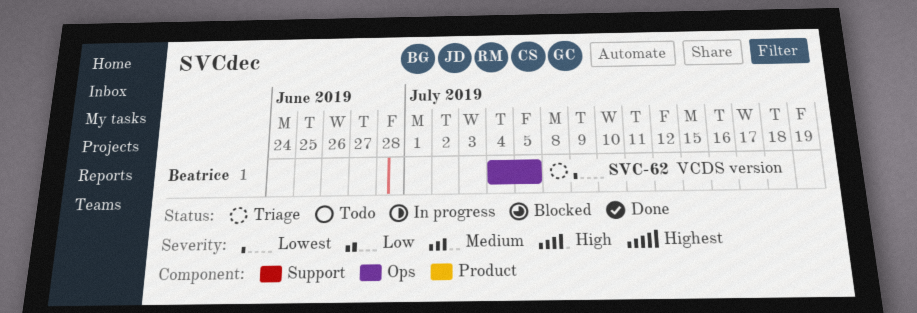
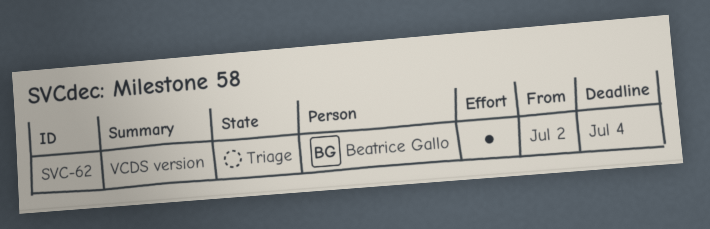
SVC-62, start: Jul 4 -> Jul 2
SVC-62, due: Jul 5 -> Jul 4

